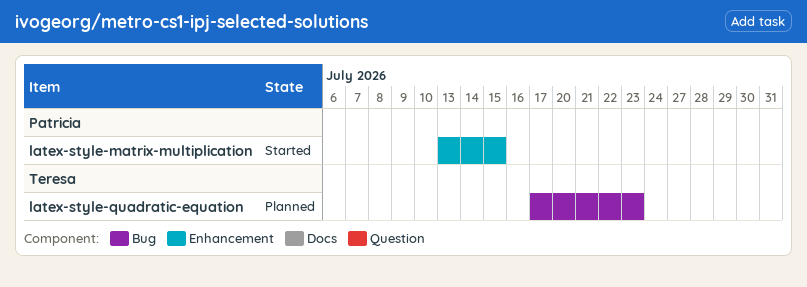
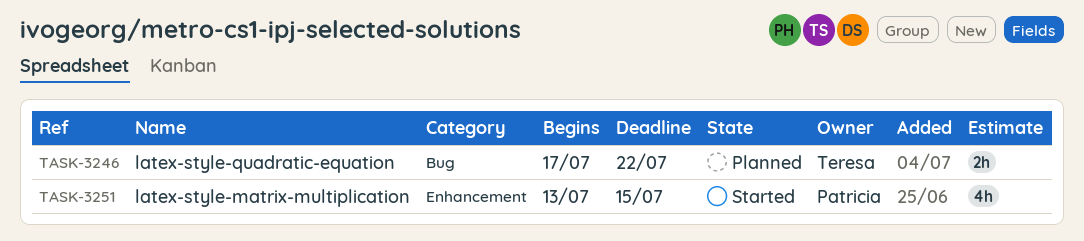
latex-style-quadratic-equation, due: Jul 23 -> Jul 22

